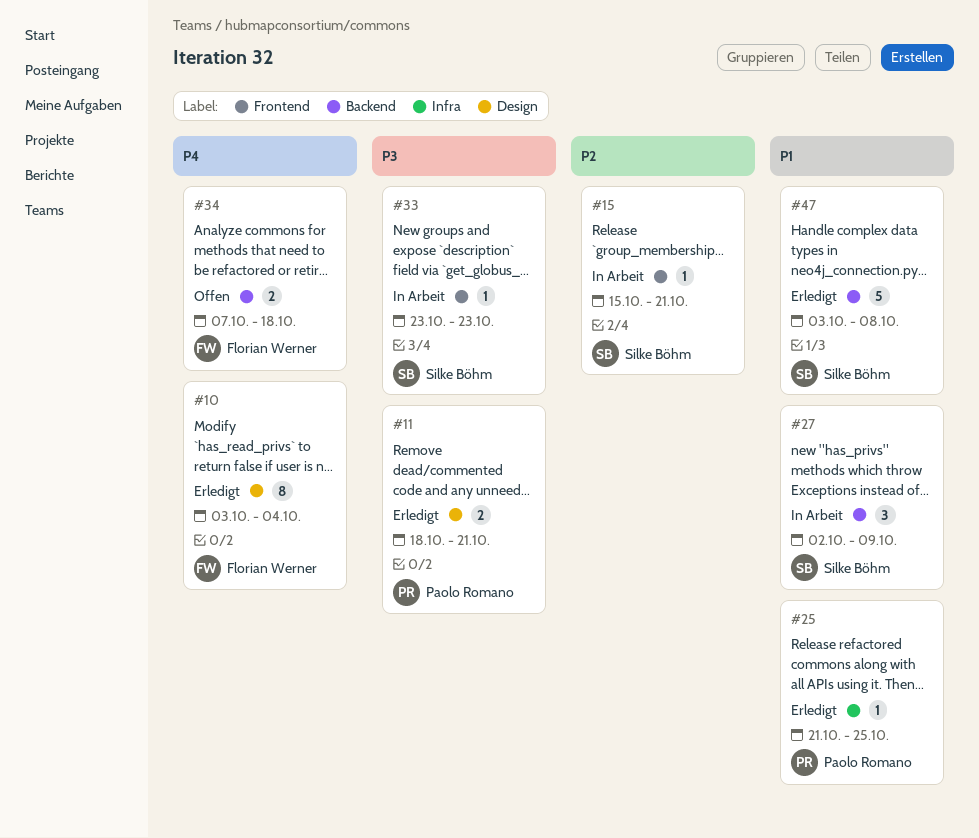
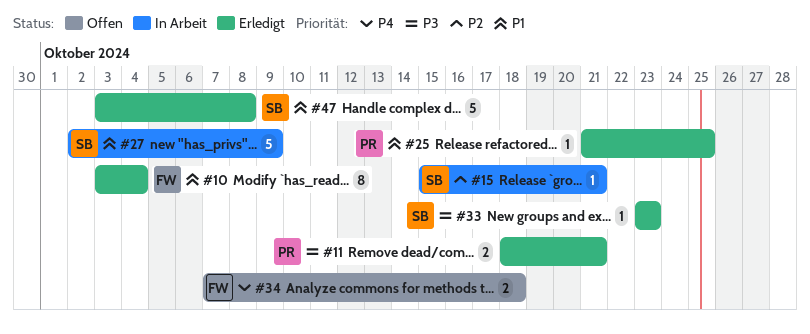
#10, priority: P4 -> P1
#27, estimate: 3 -> 5
#33, status: In Arbeit -> Erledigt

